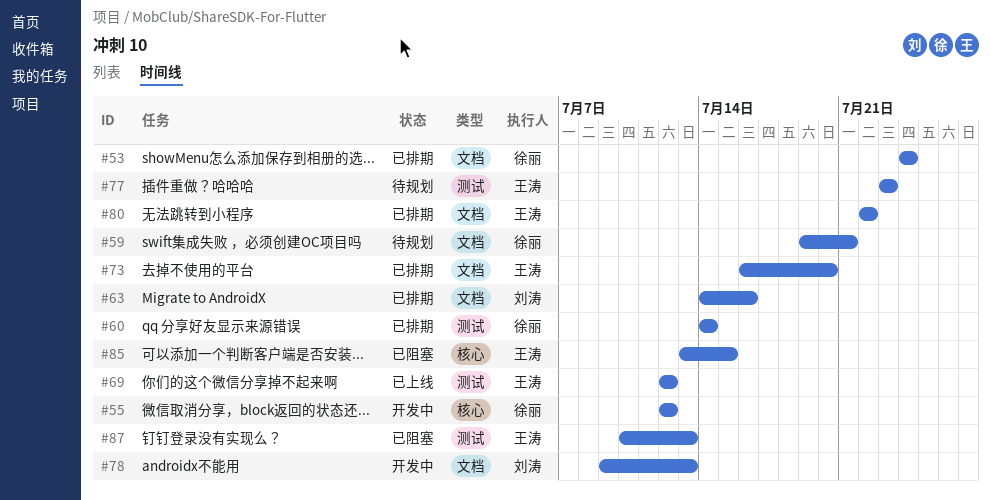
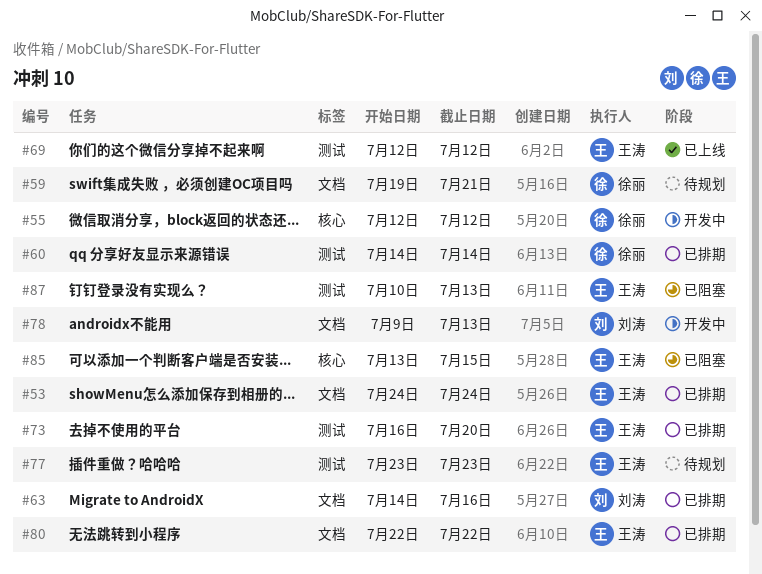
#53, owner: 徐丽 -> 王涛
#73, label: 文档 -> 测试

